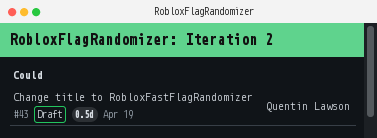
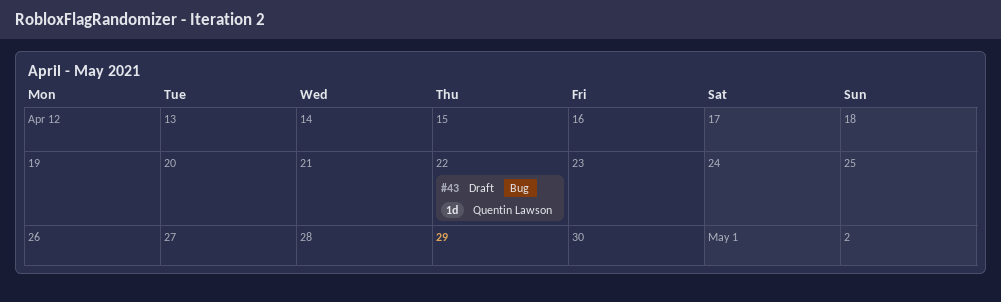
#43, estimate: 0.5d -> 1d
#43, due: Apr 19 -> Apr 22

